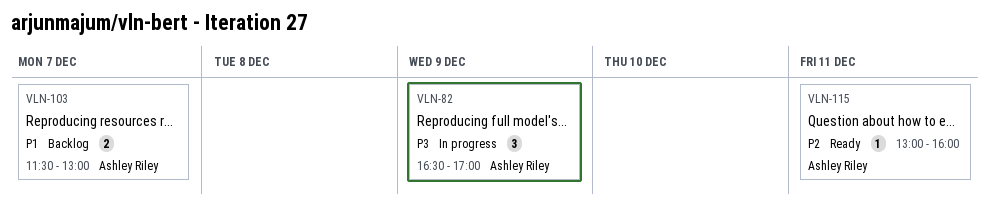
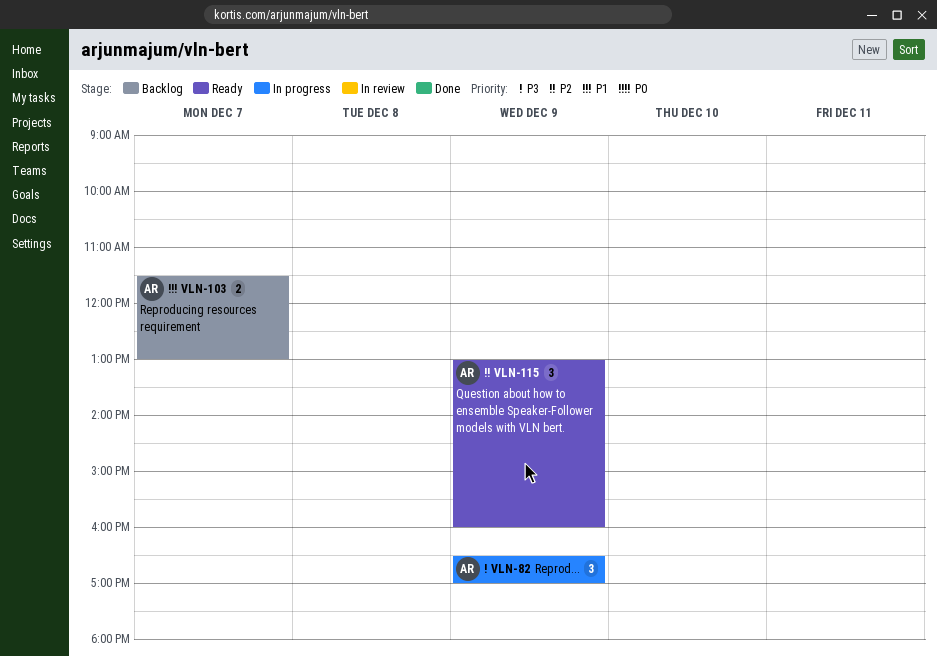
VLN-115, estimate: 1 -> 3
VLN-115, day: Dec 11 -> Dec 9

